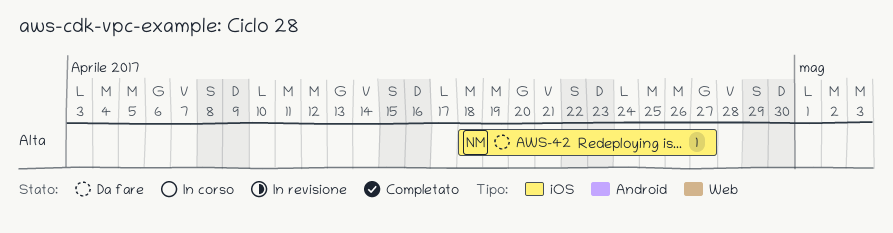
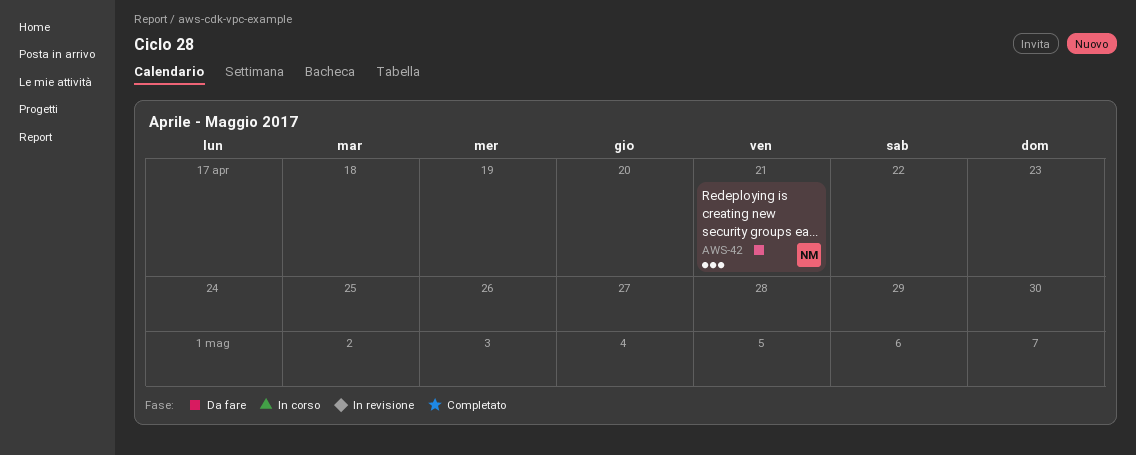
AWS-42, estimate: 1 -> 3
AWS-42, due: Apr 27 -> Apr 21

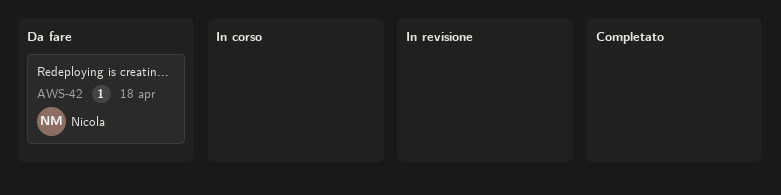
AWS-42, estimate: 3 -> 1
AWS-42, due: Apr 21 -> Apr 18

